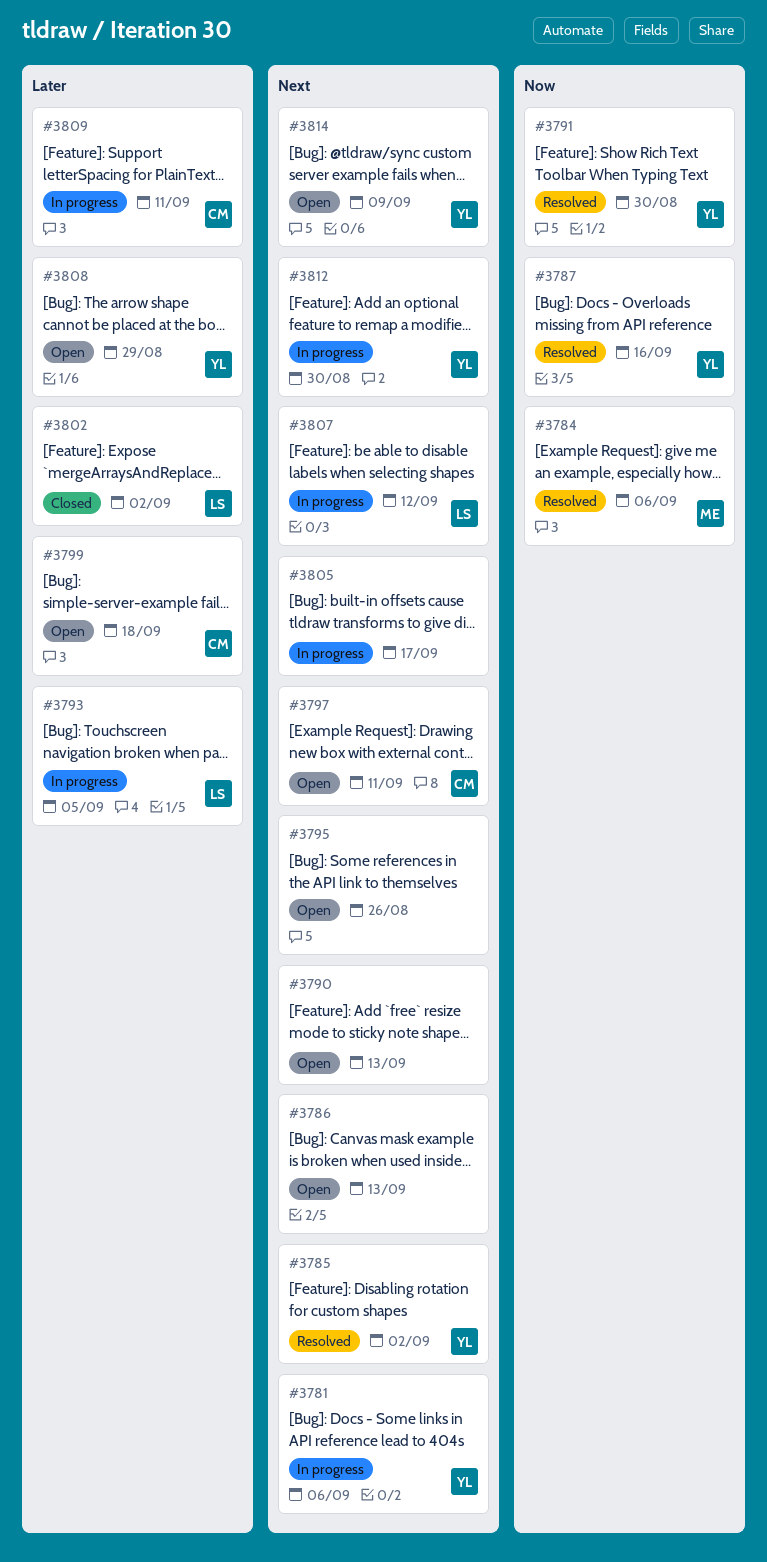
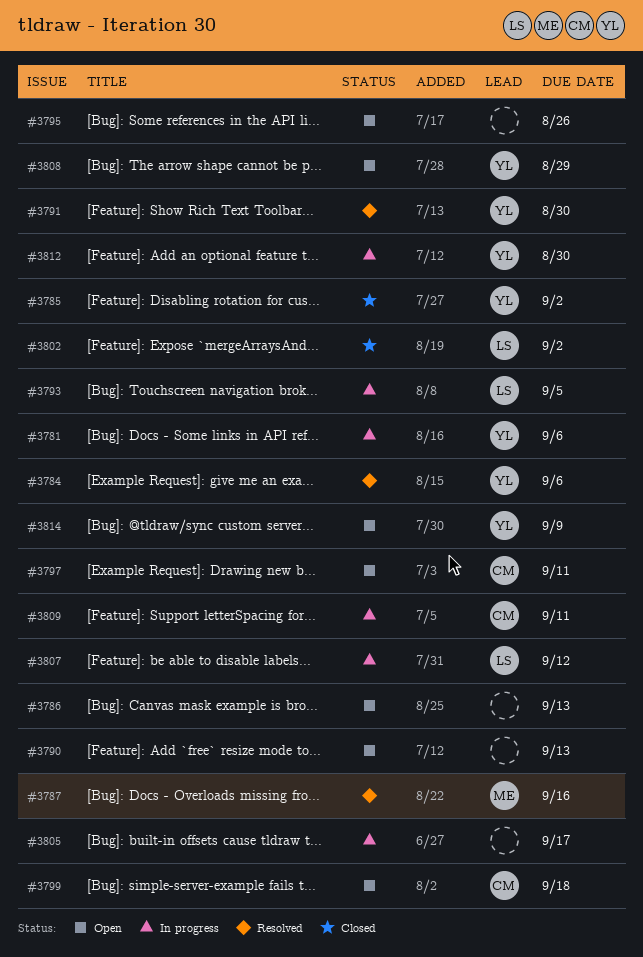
#3784, owner: ME -> YL
#3785, status: Resolved -> Closed
#3787, owner: YL -> ME

